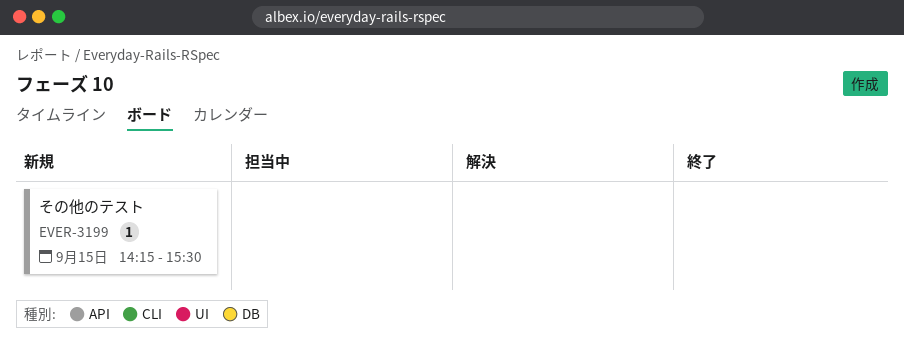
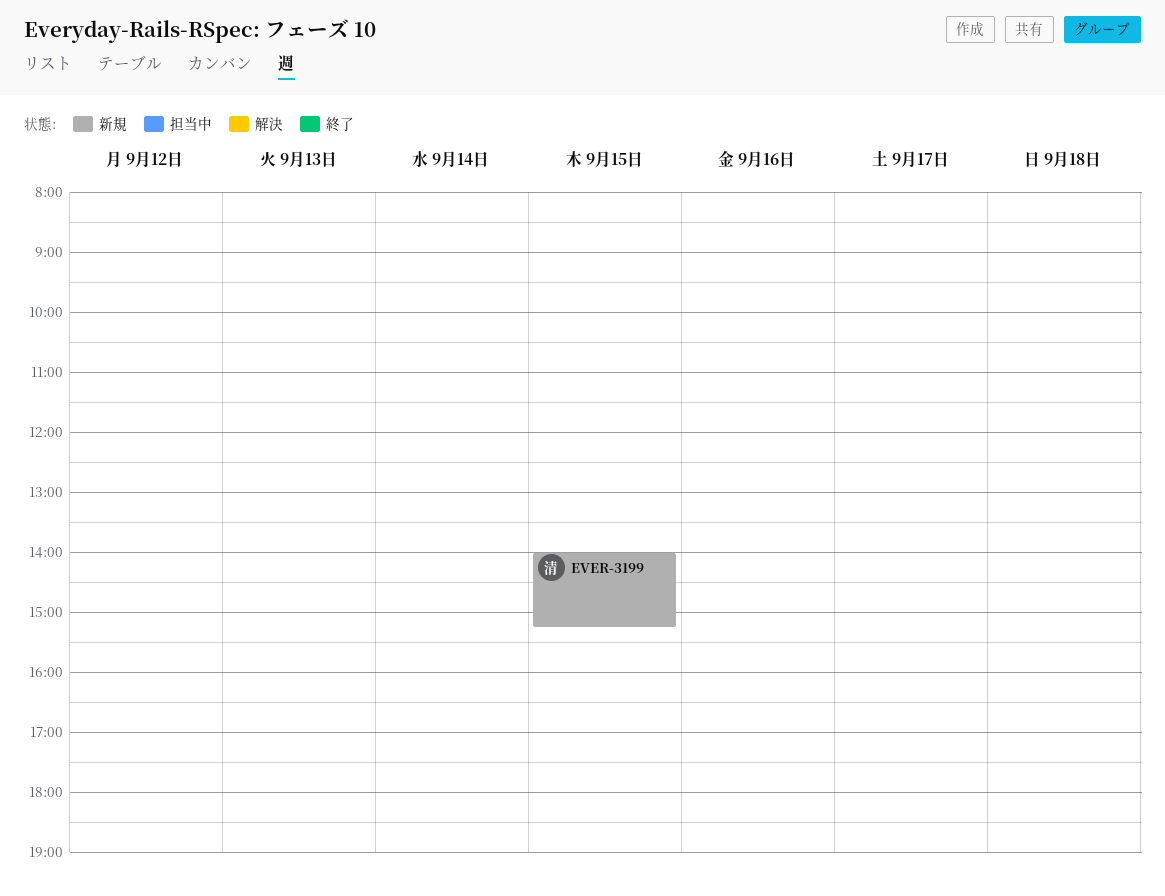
EVER-3199, begins: 14:15 -> 14:00
EVER-3199, ends: 15:30 -> 15:15

